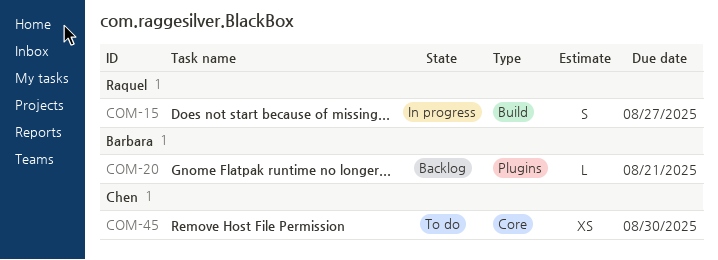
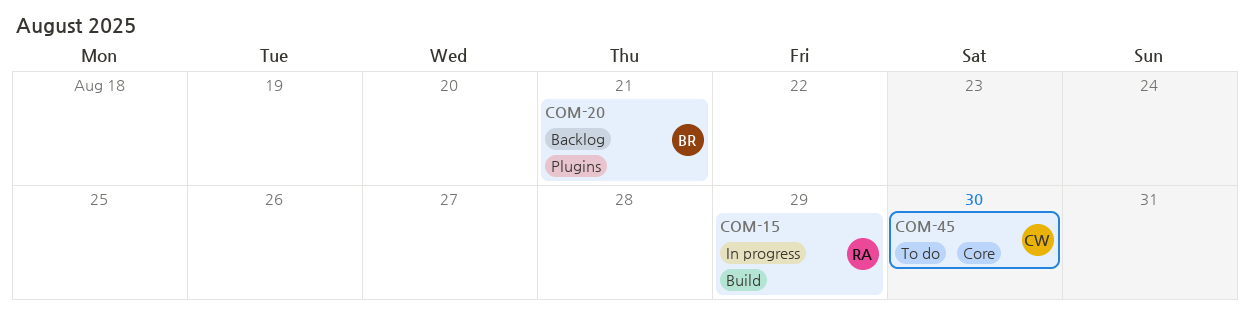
COM-15, due: Aug 27 -> Aug 29

